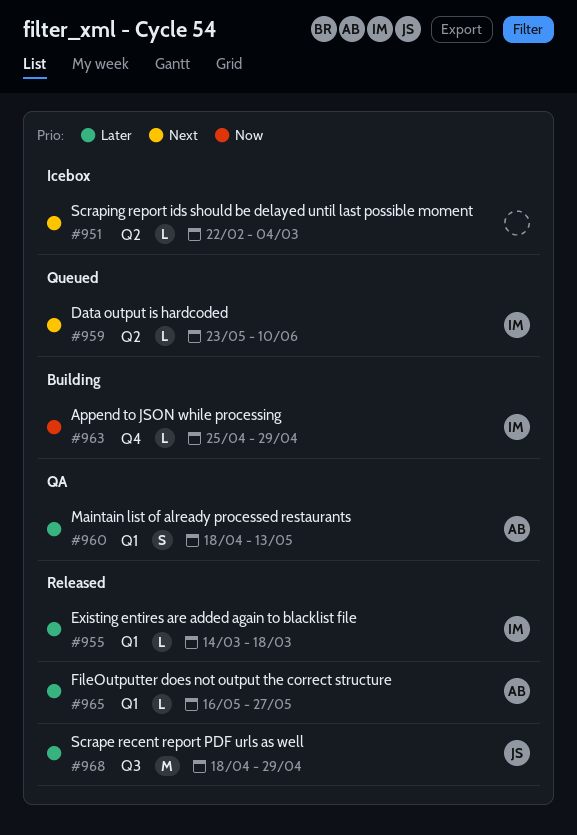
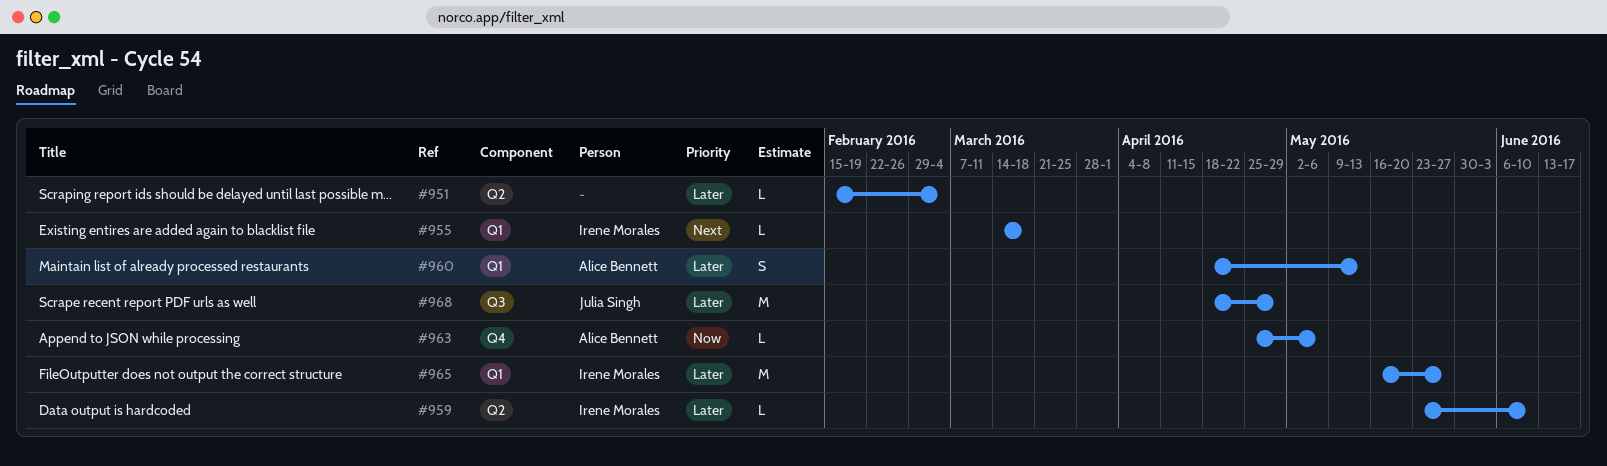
#951, priority: Next -> Later
#951, start: Feb 22 -> Feb 15
#955, priority: Later -> Next
#959, priority: Next -> Later
#963, owner: Irene Morales -> Alice Bennett
#963, due: Apr 29 -> May 6
#965, owner: Alice Bennett -> Irene Morales
#965, estimate: L -> M

